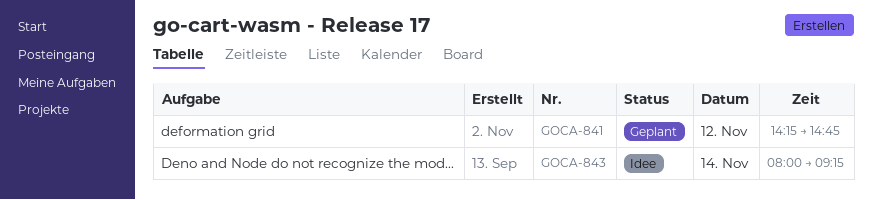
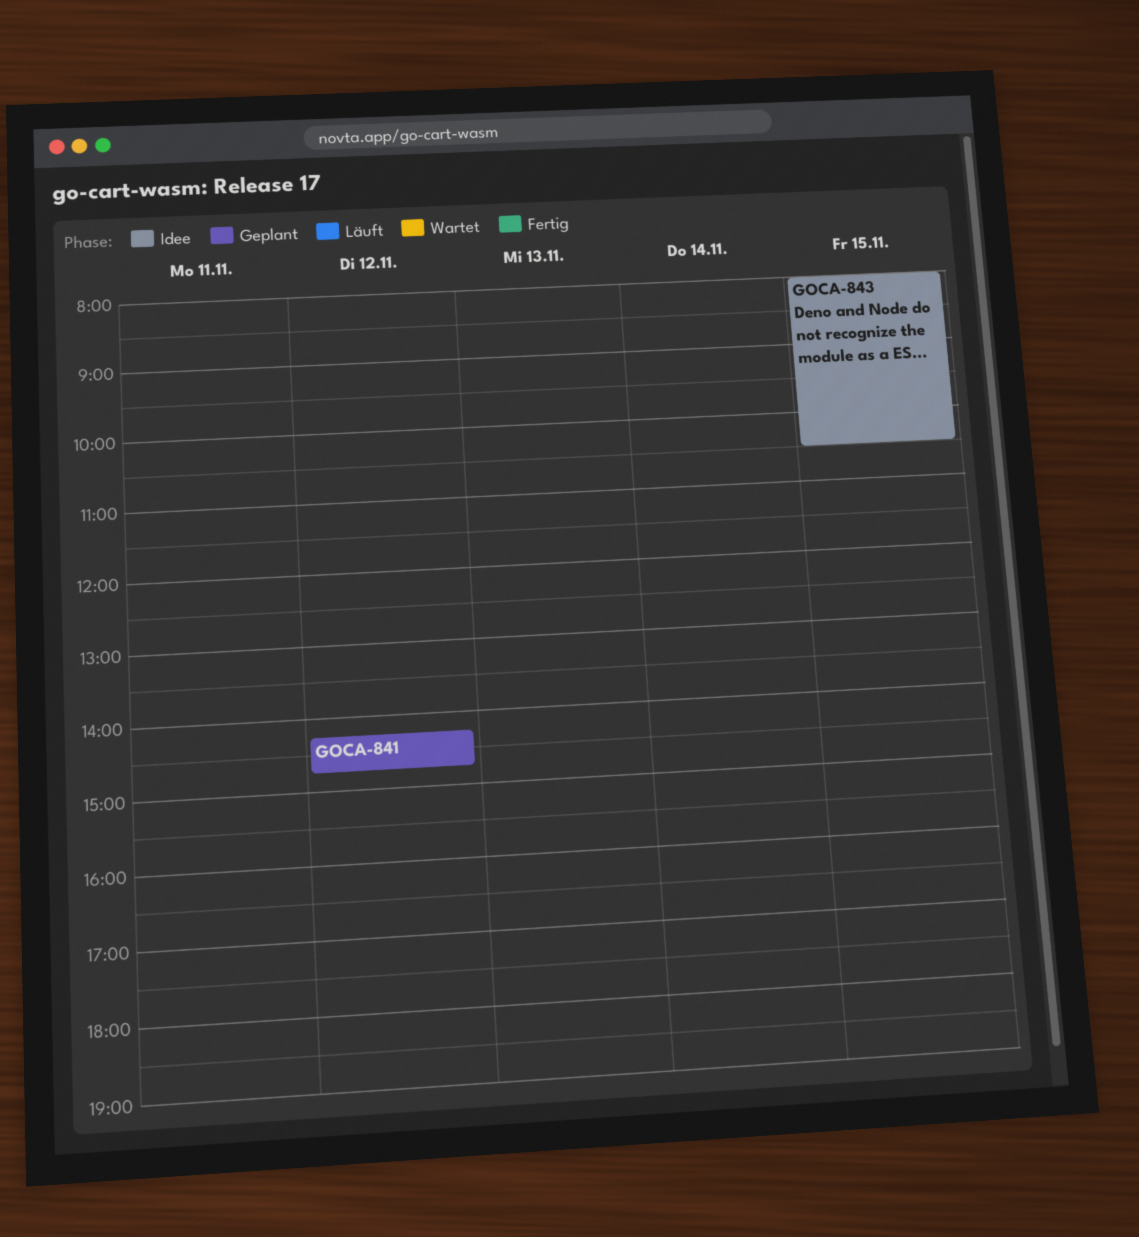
GOCA-843, day: Nov 14 -> Nov 15
GOCA-843, ends: 09:15 -> 10:30

